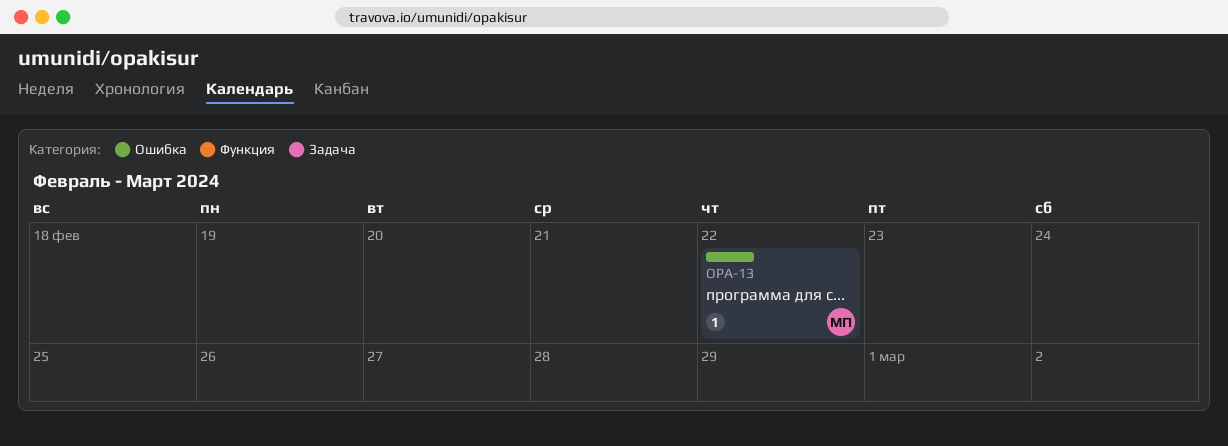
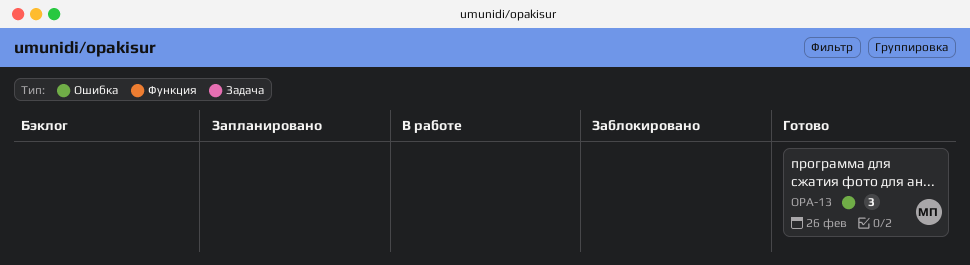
OPA-13, estimate: 1 -> 3
OPA-13, due: Feb 22 -> Feb 26

